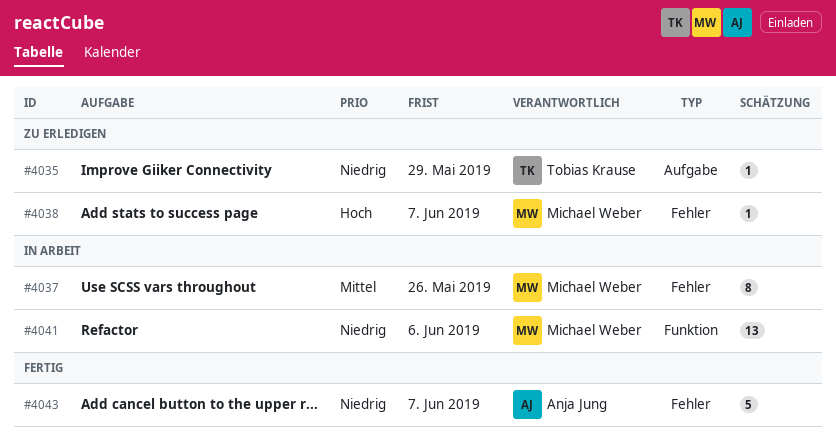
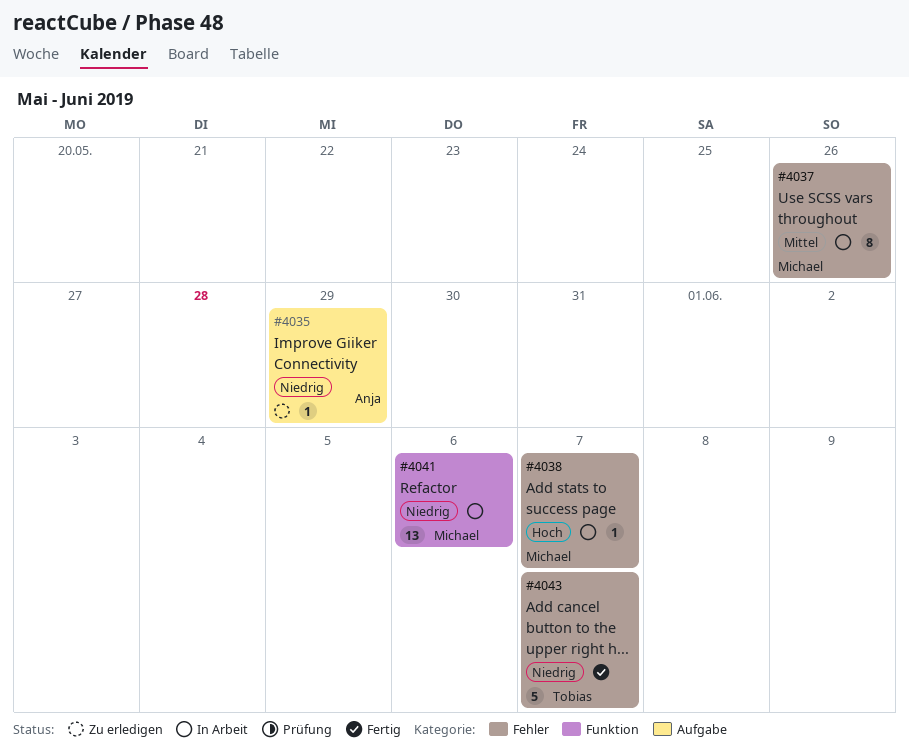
#4035, owner: Tobias Krause -> Anja Jung
#4038, status: Zu erledigen -> In Arbeit
#4043, owner: Anja Jung -> Tobias Krause

